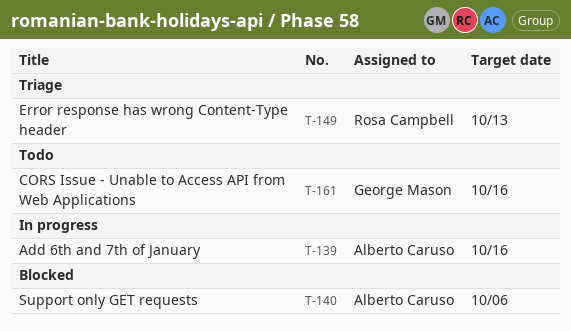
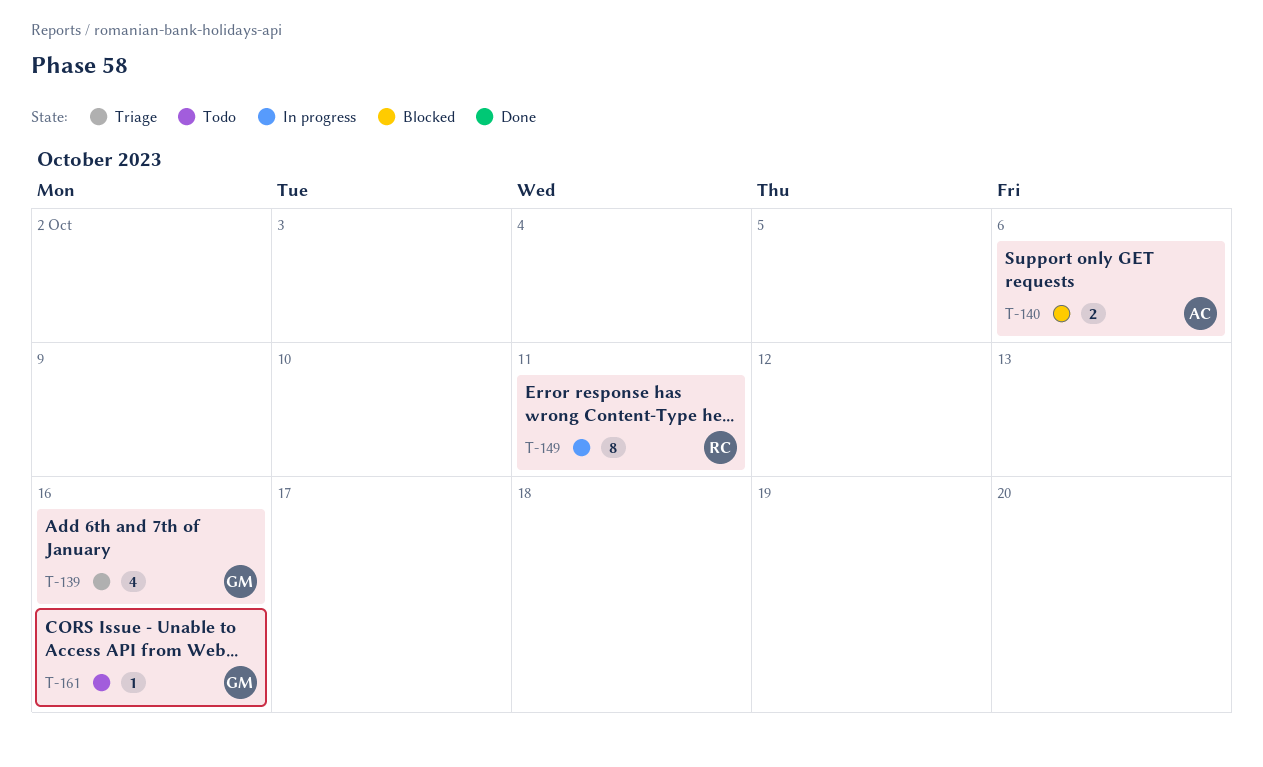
T-139, status: In progress -> Triage
T-139, owner: Alberto Caruso -> George Mason
T-149, status: Triage -> In progress
T-149, due: Oct 13 -> Oct 11

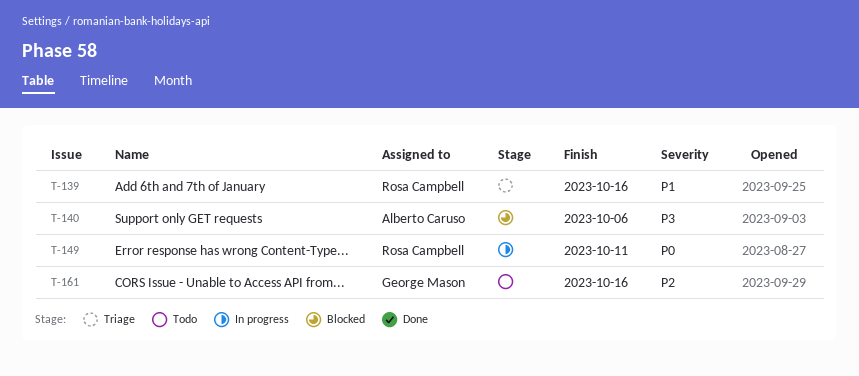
T-139, owner: George Mason -> Rosa Campbell

